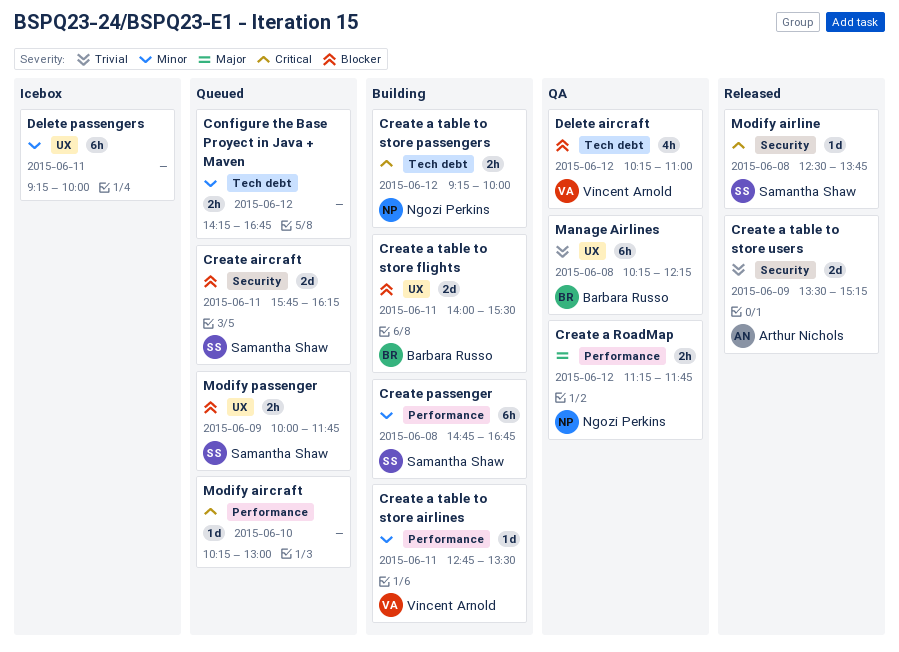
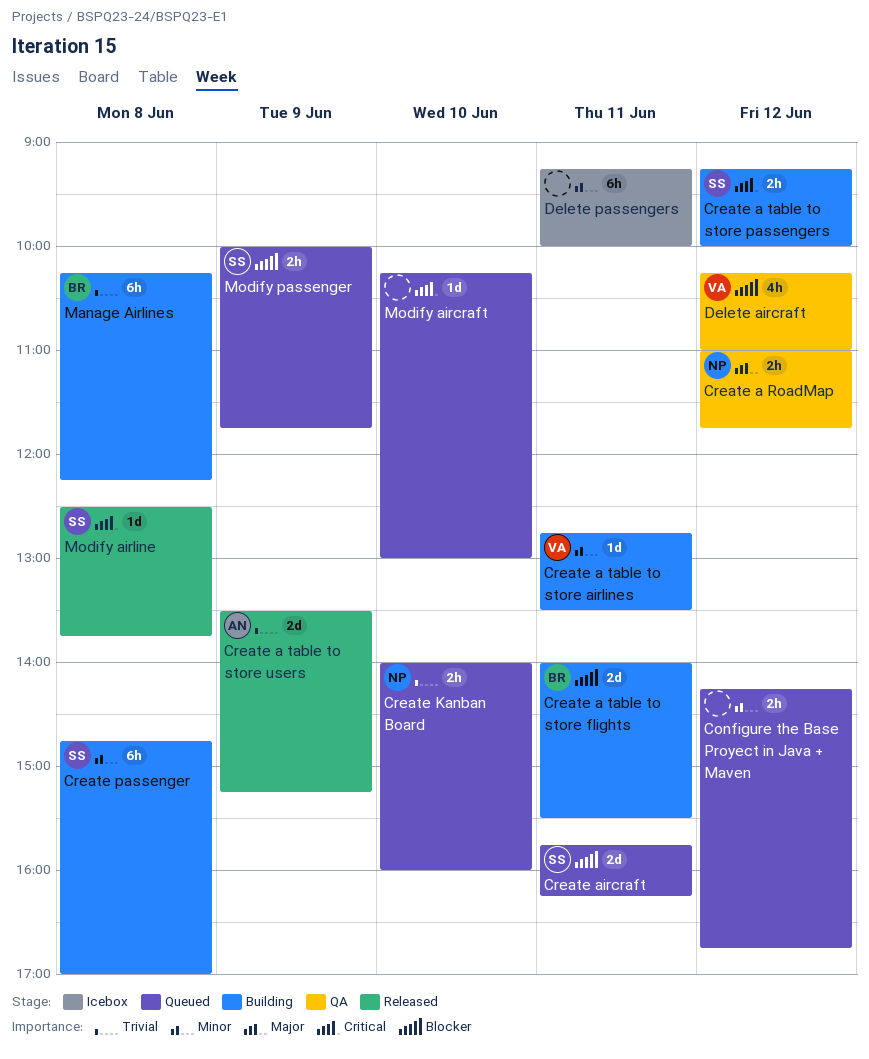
Create a RoadMap, begins: 11:15 -> 11:00
Create a table to store passengers, owner: Ngozi Perkins -> Samantha Shaw
Create Kanban Board: none -> present
Create passenger, ends: 16:45 -> 17:00
Manage Airlines, status: QA -> Building

